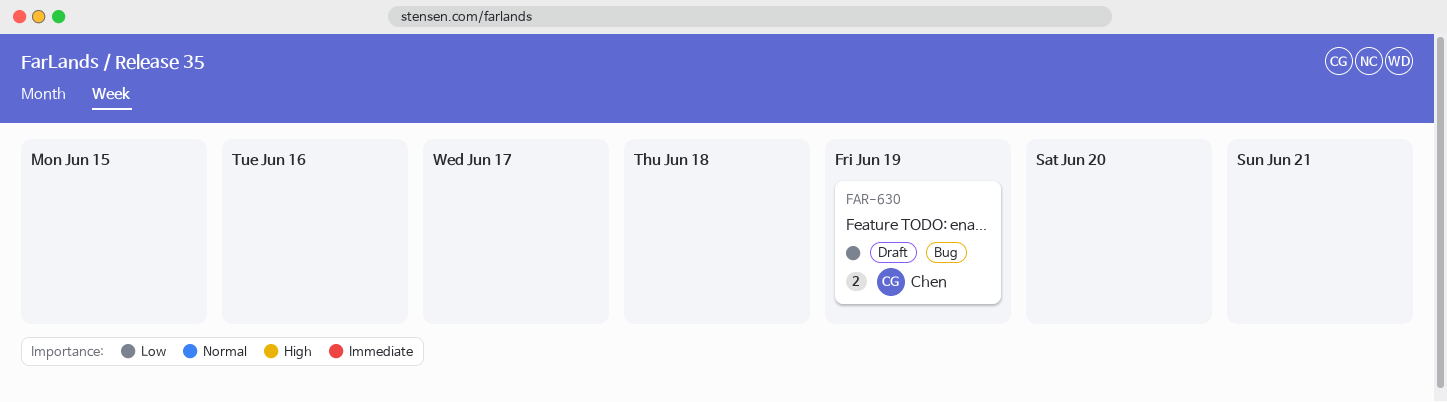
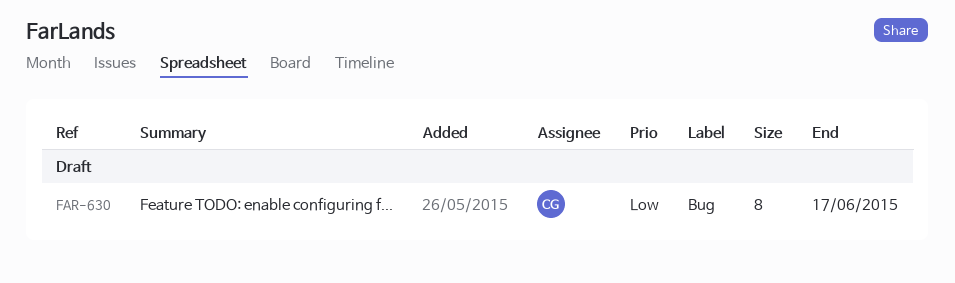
FAR-630, estimate: 2 -> 8
FAR-630, due: Jun 19 -> Jun 17

